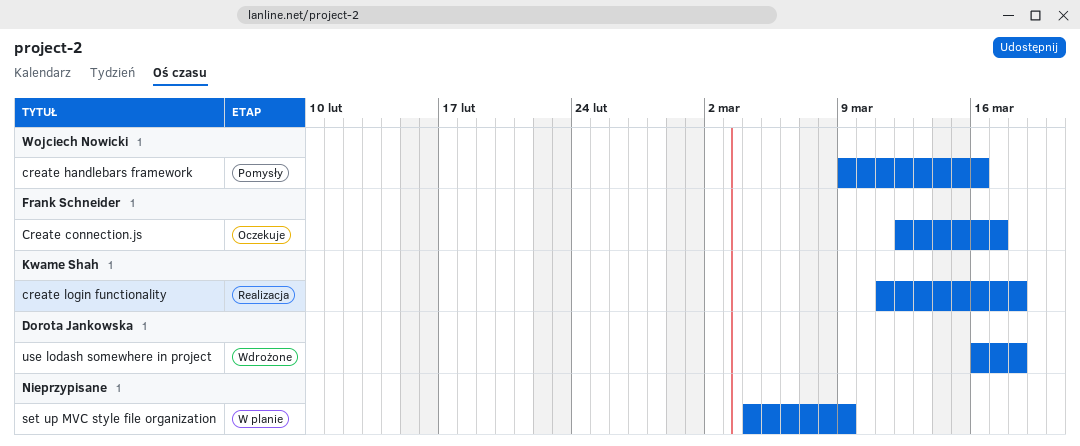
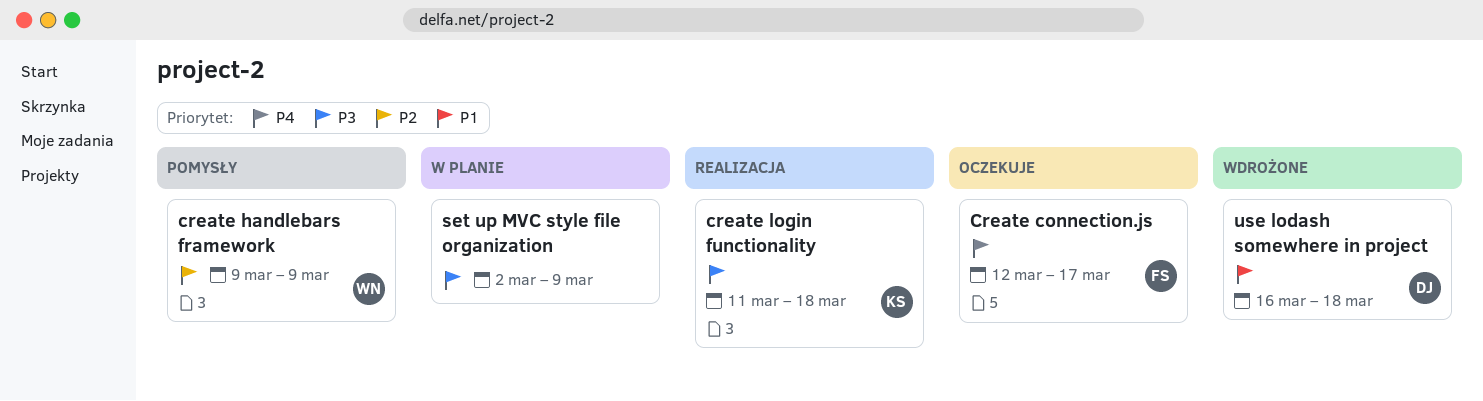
create handlebars framework, due: Mar 16 -> Mar 9
set up MVC style file organization, start: Mar 4 -> Mar 2

